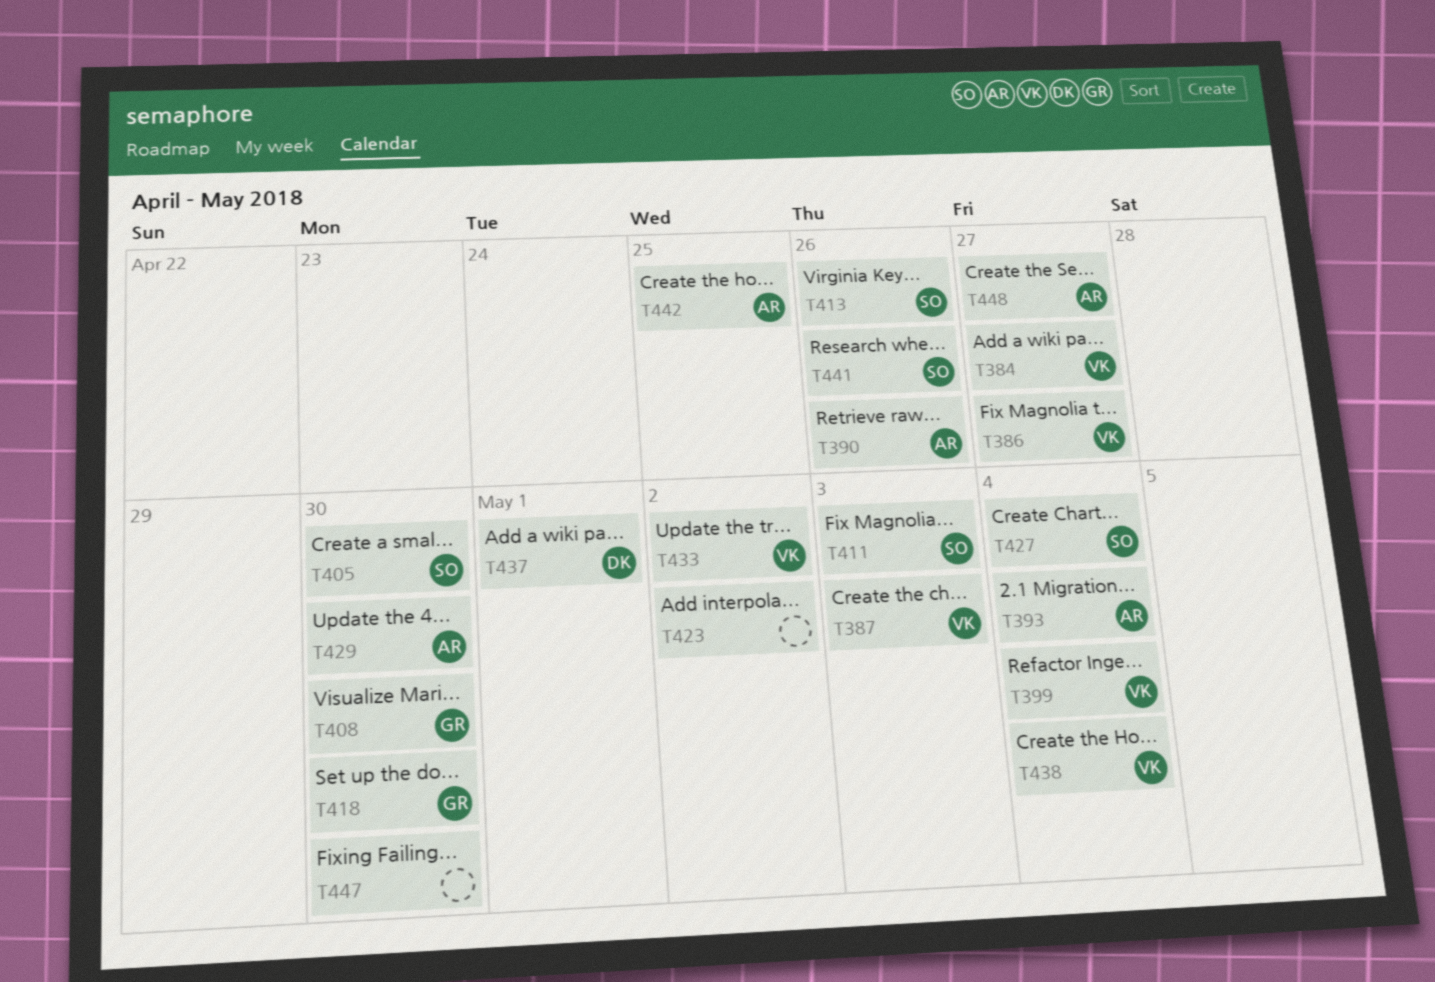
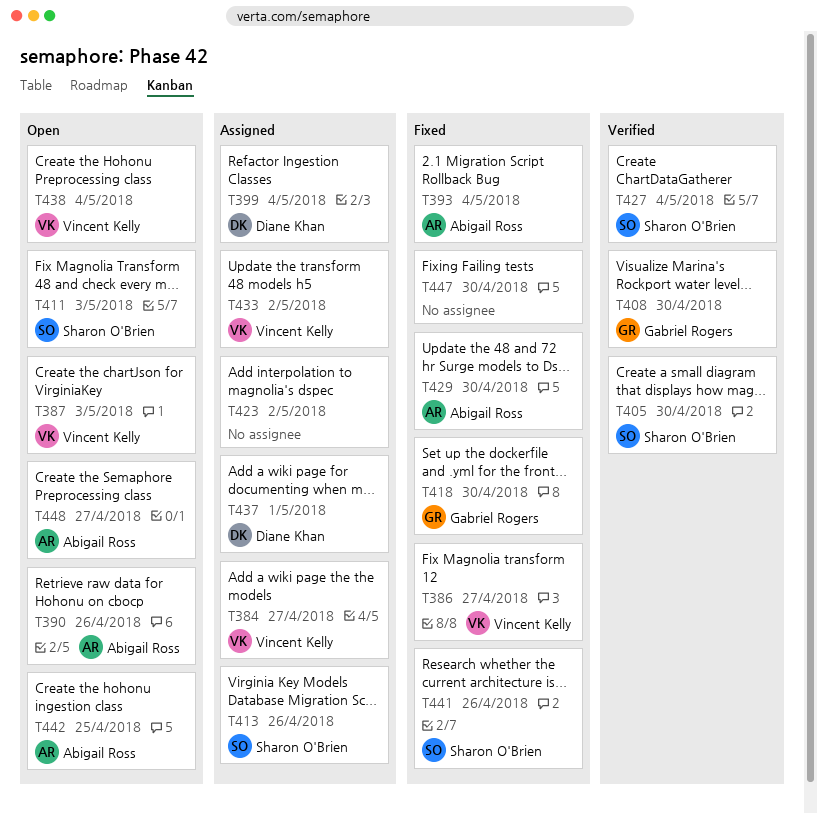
T399, owner: Vincent Kelly -> Diane Khan

